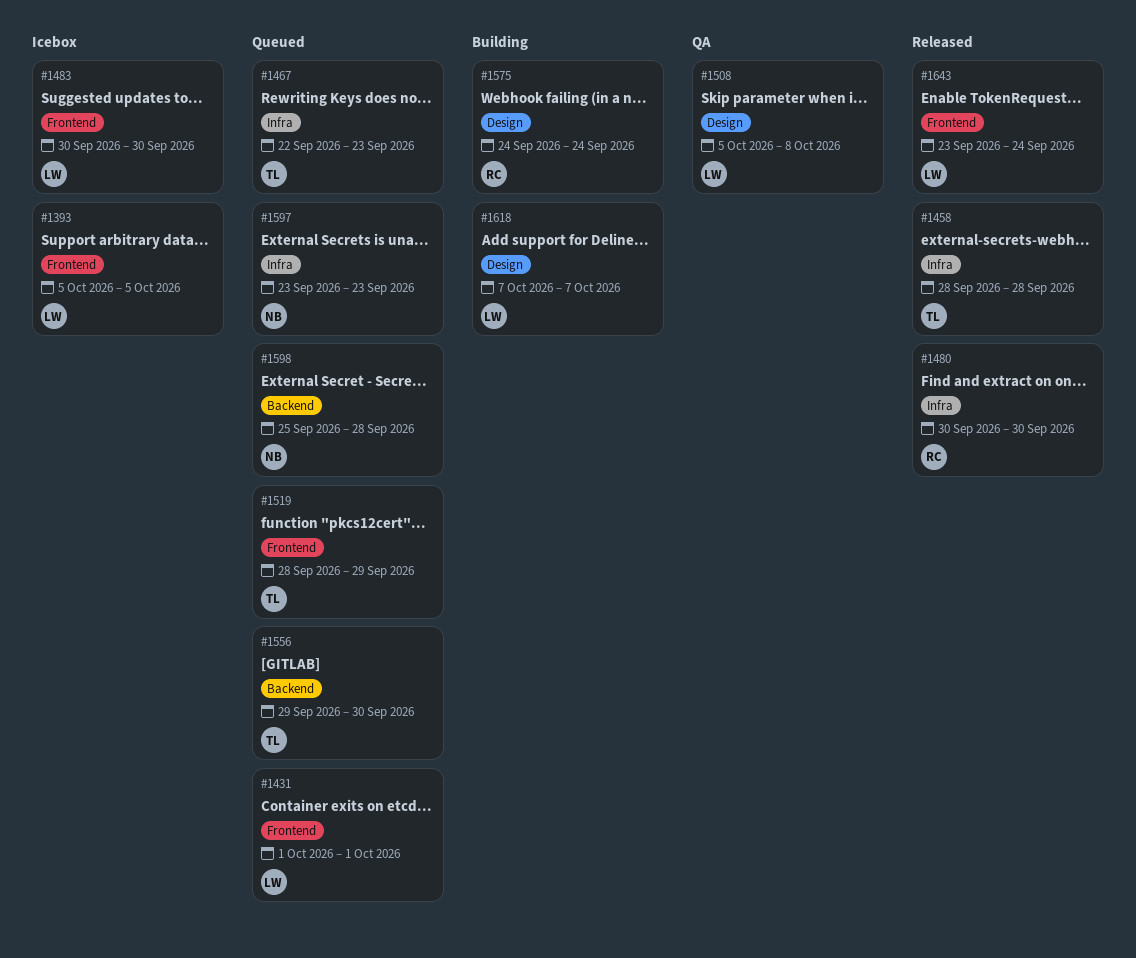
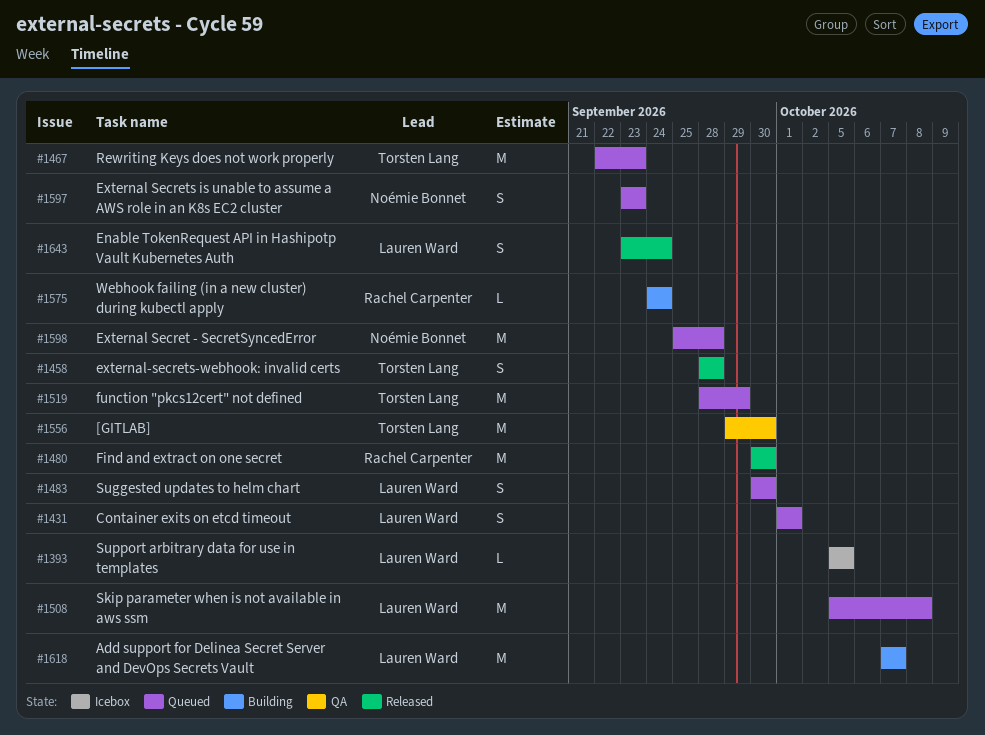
#1483, status: Icebox -> Queued
#1508, status: QA -> Queued
#1556, status: Queued -> QA

